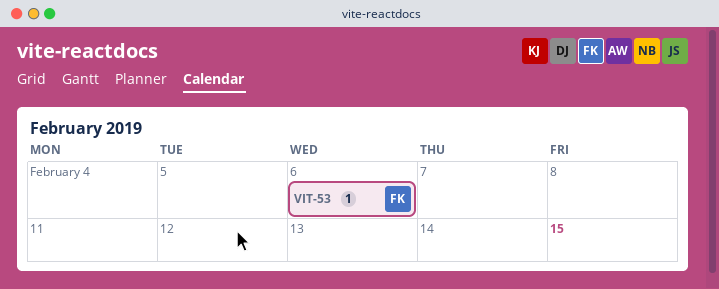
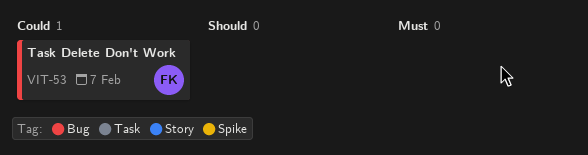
VIT-53, due: Feb 6 -> Feb 7

